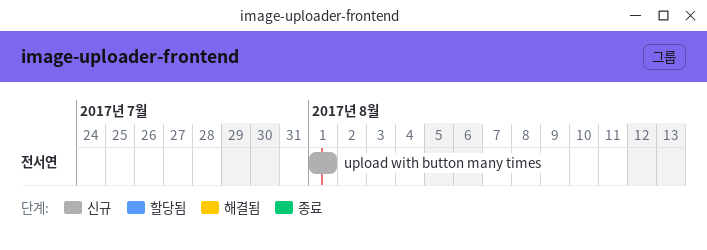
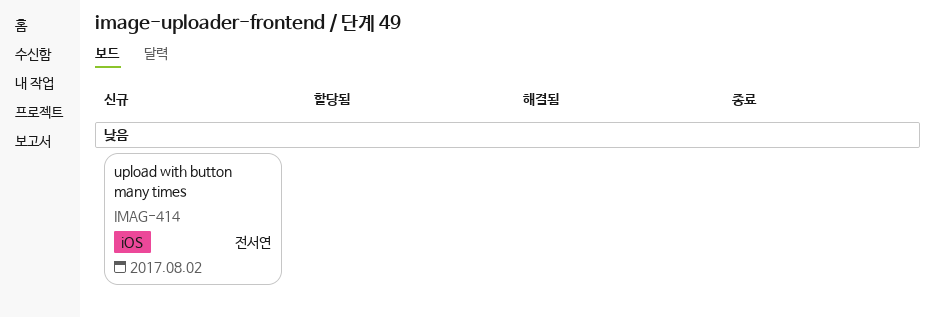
upload with button many times, due: Aug 1 -> Aug 2

